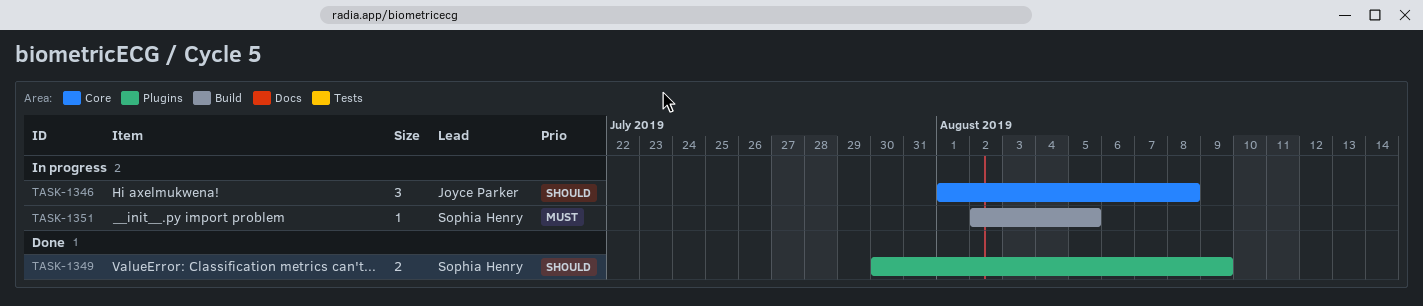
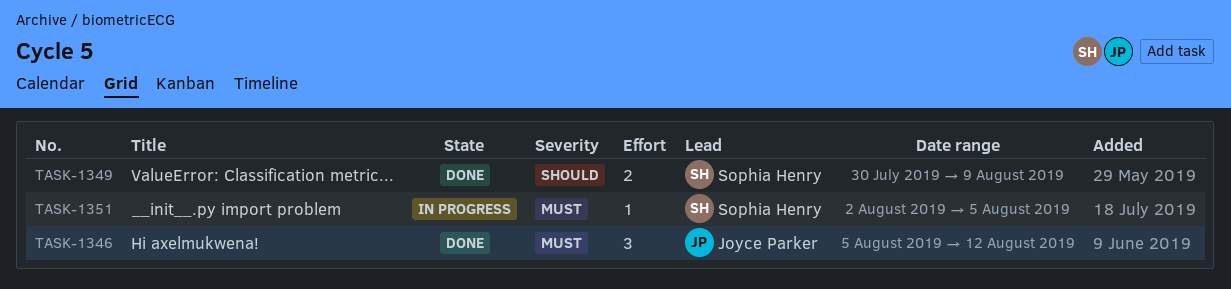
TASK-1346, status: In progress -> Done
TASK-1346, priority: Should -> Must
TASK-1346, start: Aug 1 -> Aug 5
TASK-1346, due: Aug 8 -> Aug 12

